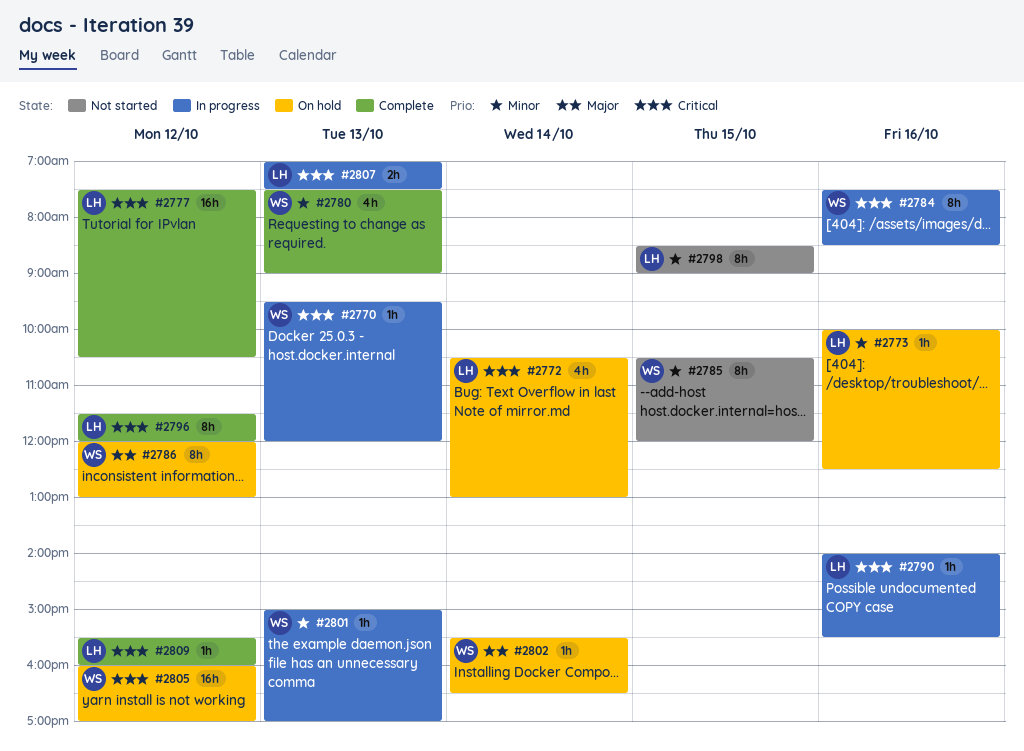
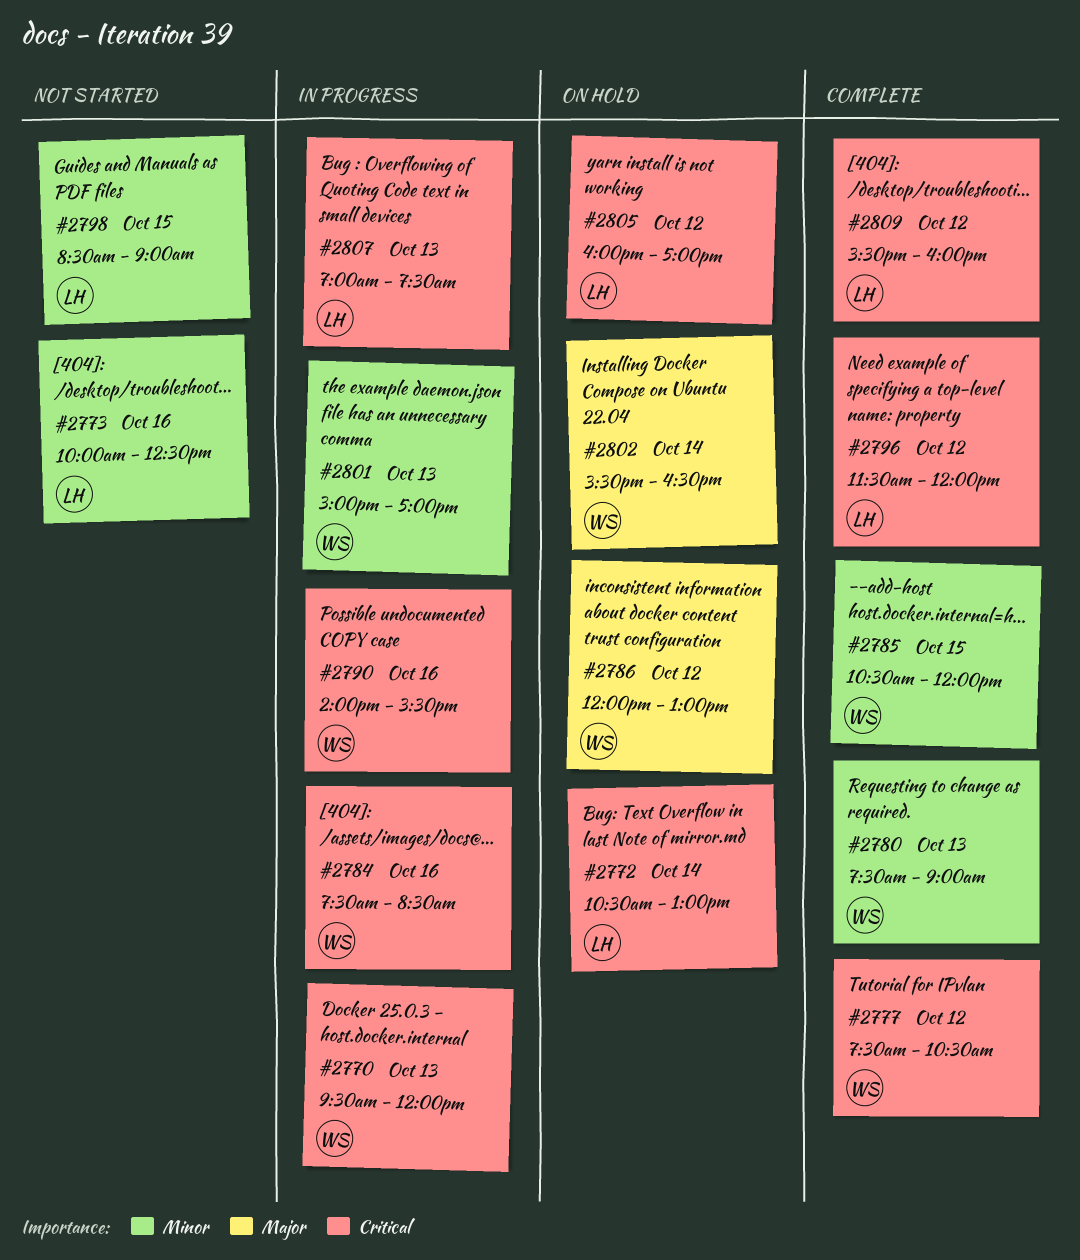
#2773, status: On hold -> Not started
#2777, owner: LH -> WS
#2785, status: Not started -> Complete
#2790, owner: LH -> WS
#2805, owner: WS -> LH

